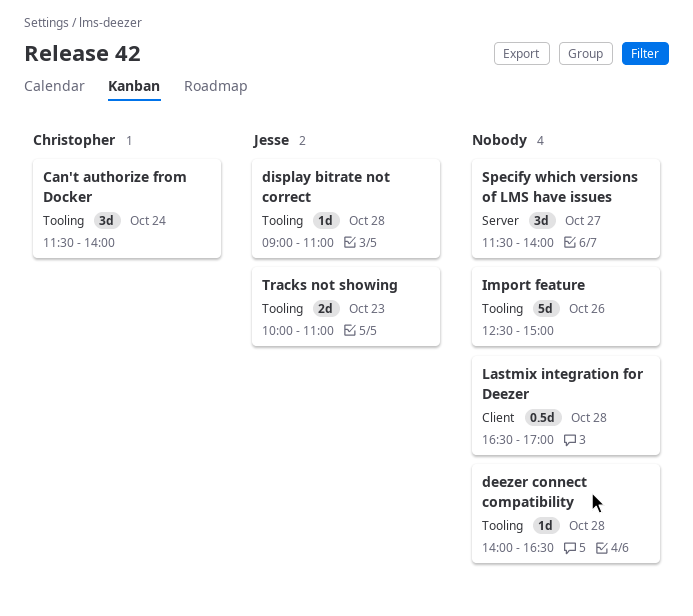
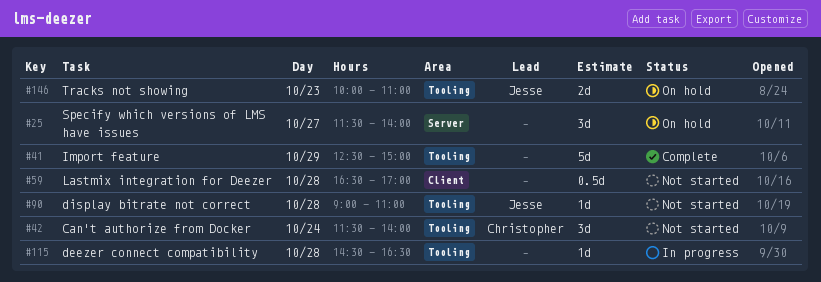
deezer connect compatibility, begins: 14:00 -> 14:30
Import feature, day: Oct 26 -> Oct 29

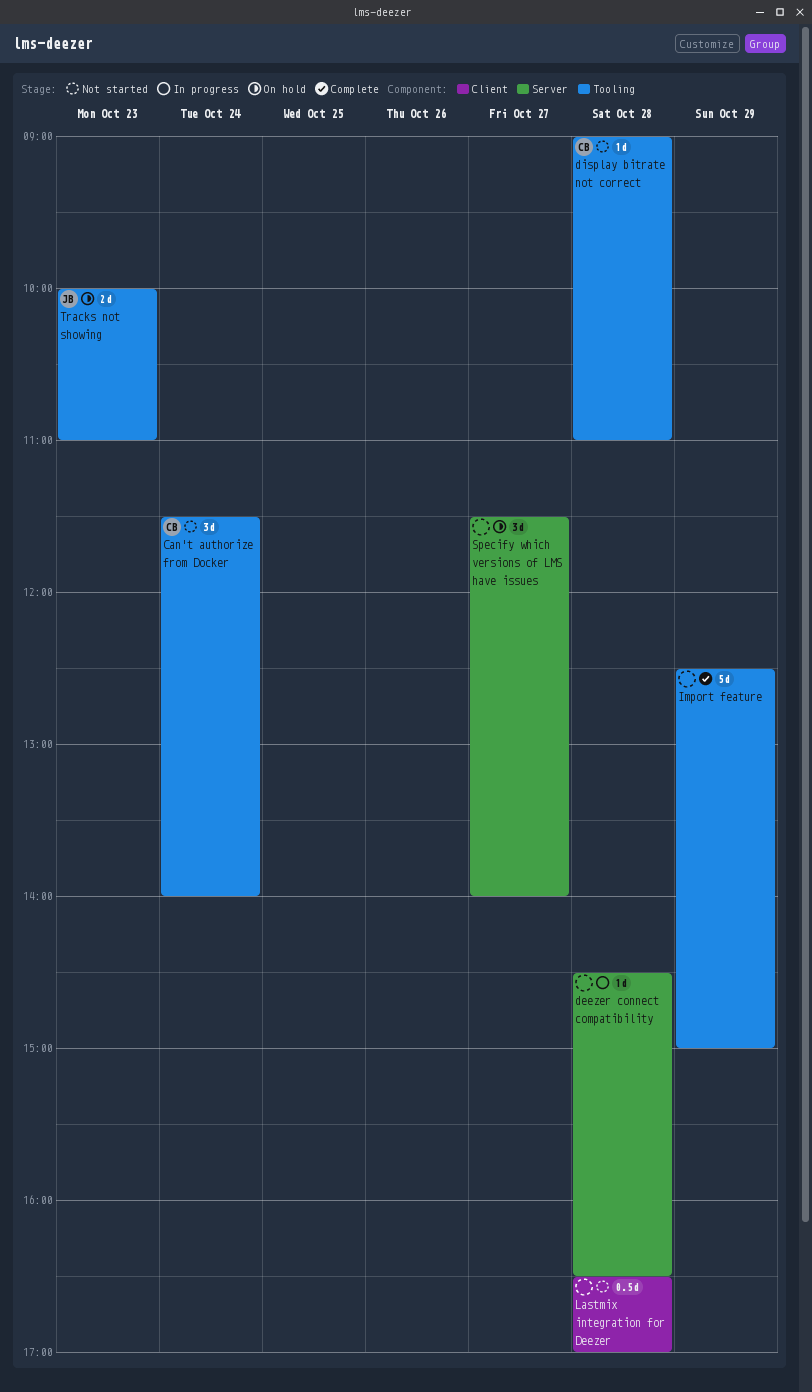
deezer connect compatibility, label: Tooling -> Server
display bitrate not correct, owner: Jesse -> Christopher

